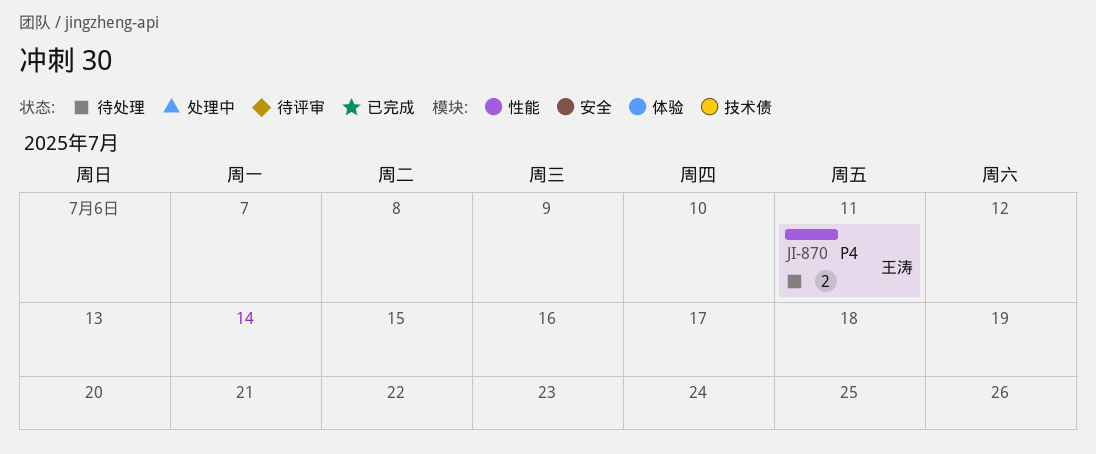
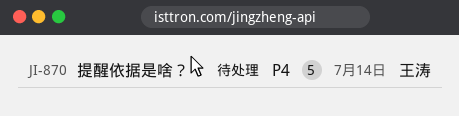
JI-870, estimate: 2 -> 5
JI-870, due: Jul 11 -> Jul 14

